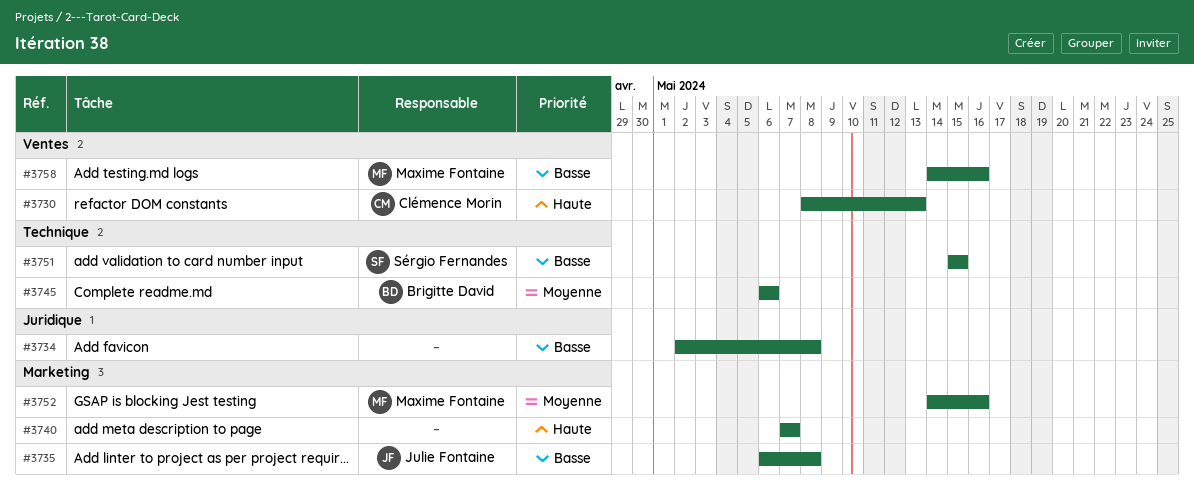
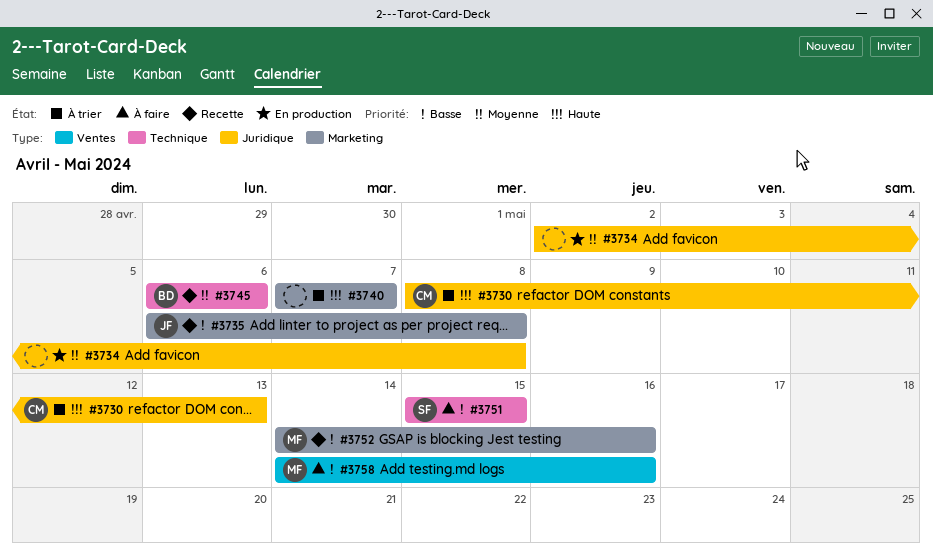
#3730, label: Ventes -> Juridique
#3734, priority: Basse -> Moyenne
#3752, priority: Moyenne -> Basse

